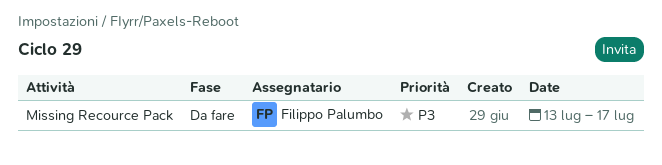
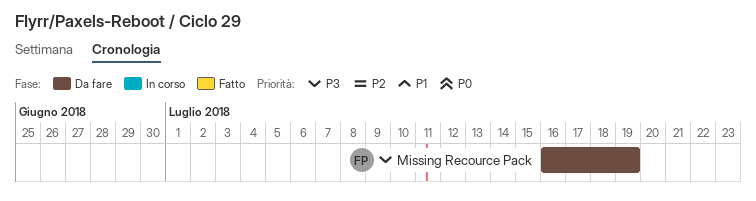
Missing Recource Pack, start: Jul 13 -> Jul 16
Missing Recource Pack, due: Jul 17 -> Jul 19

